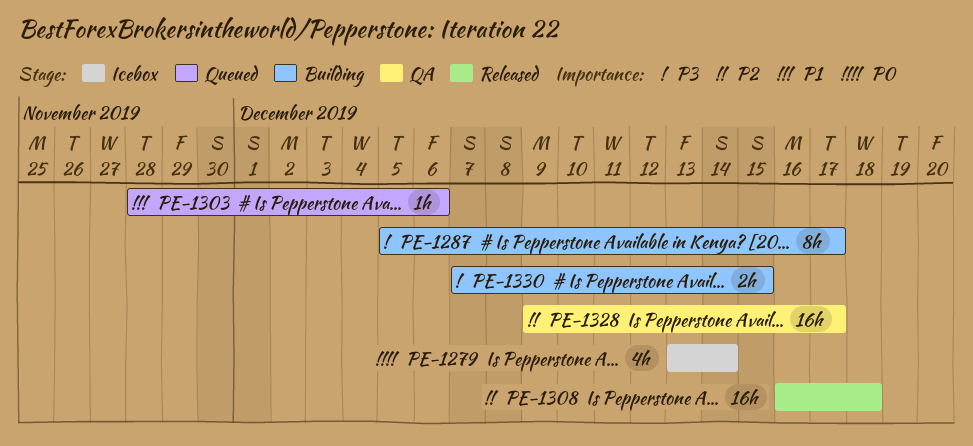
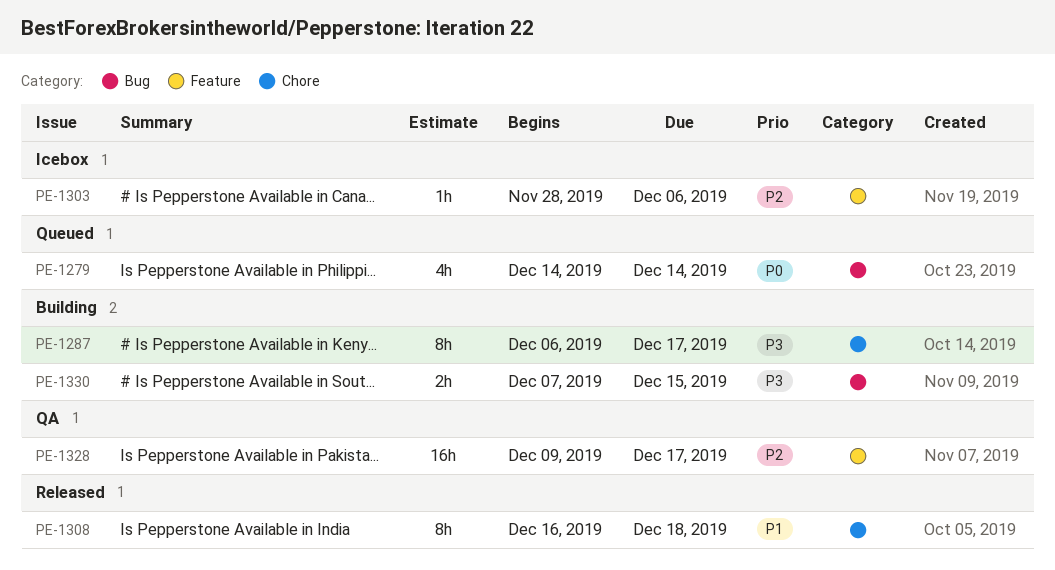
PE-1279, status: Icebox -> Queued
PE-1279, start: Dec 13 -> Dec 14
PE-1287, start: Dec 5 -> Dec 6
PE-1303, status: Queued -> Icebox
PE-1303, priority: P1 -> P2
PE-1308, priority: P2 -> P1
PE-1308, estimate: 16h -> 8h

